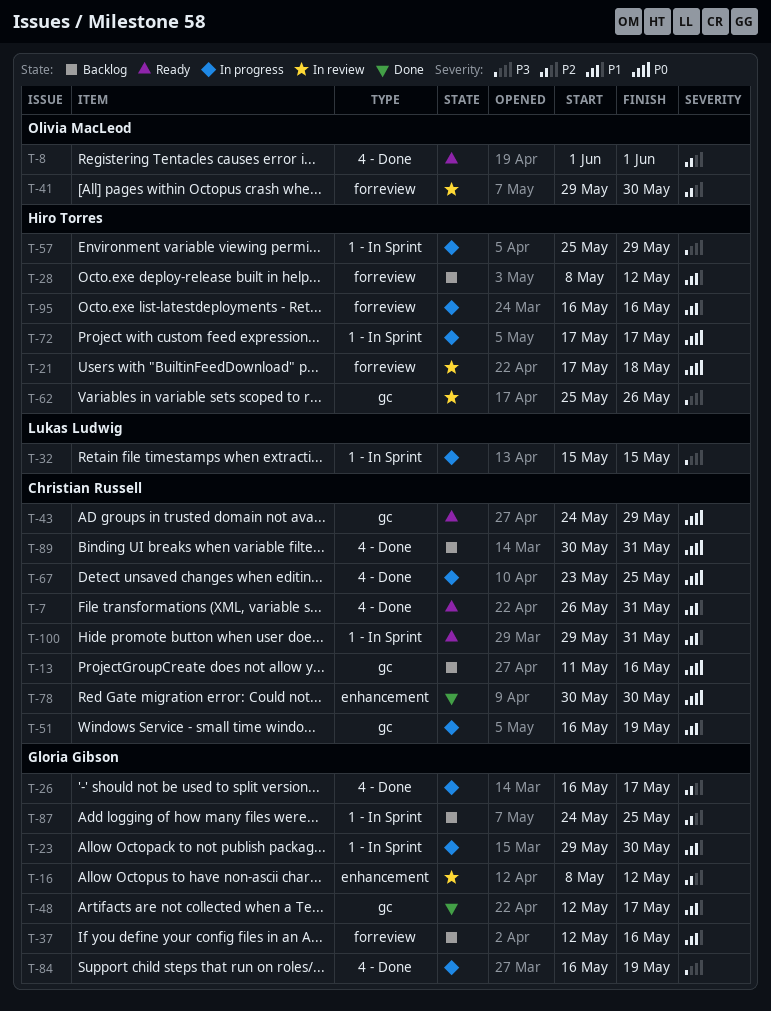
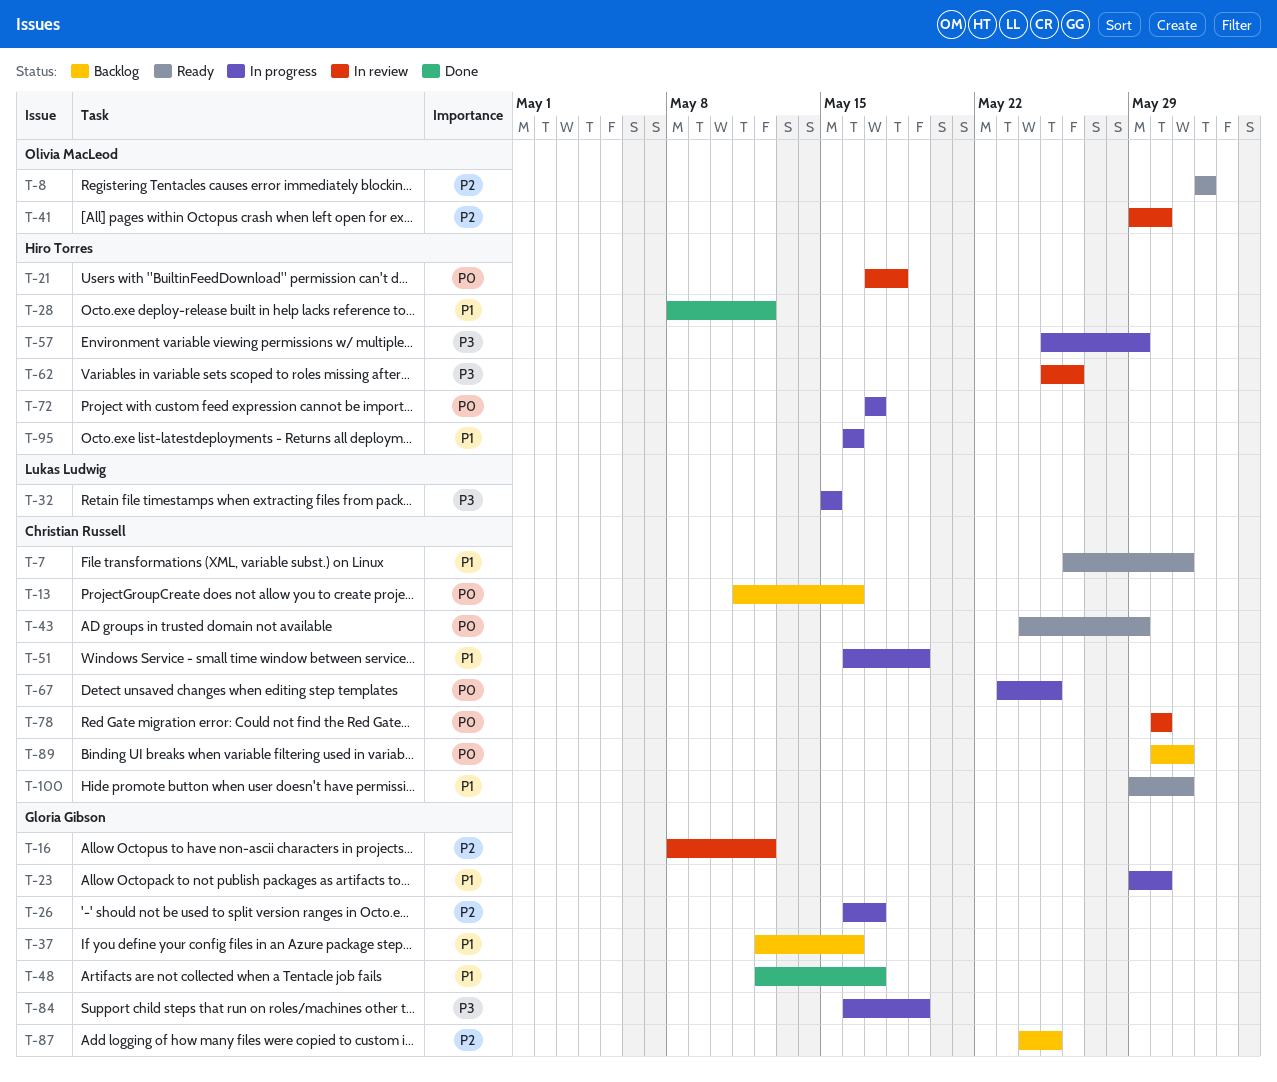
T-28, status: Backlog -> Done
T-78, status: Done -> In review

